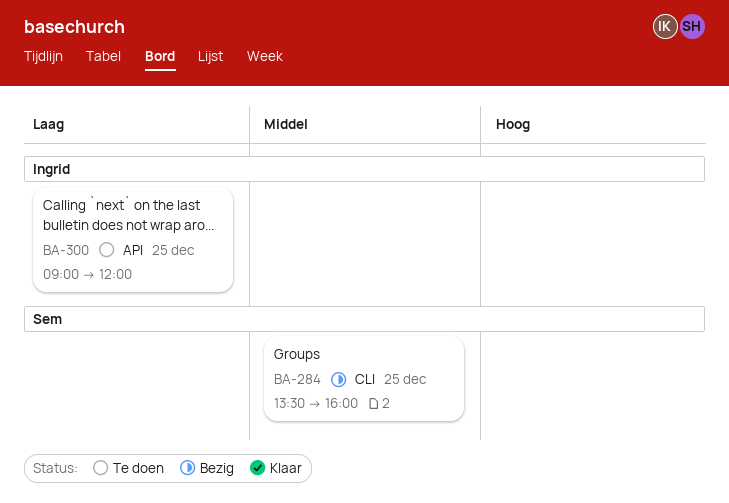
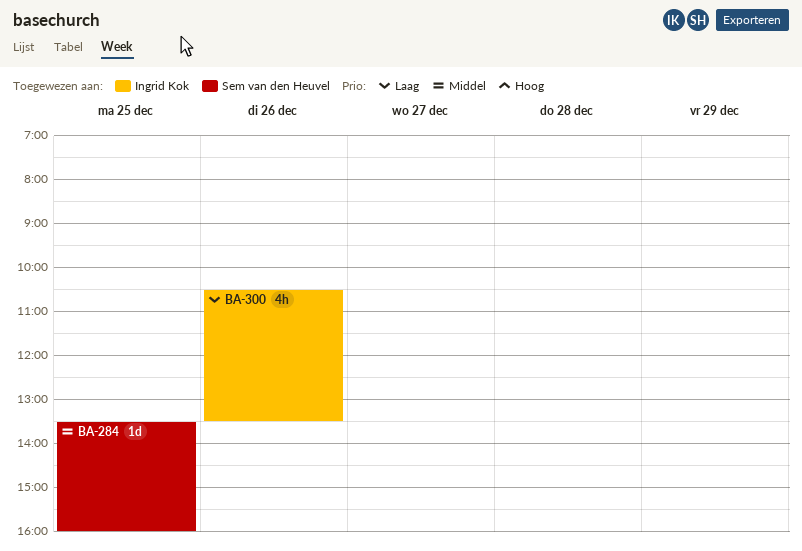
BA-300, day: Dec 25 -> Dec 26
BA-300, begins: 09:00 -> 10:30
BA-300, ends: 12:00 -> 13:30

